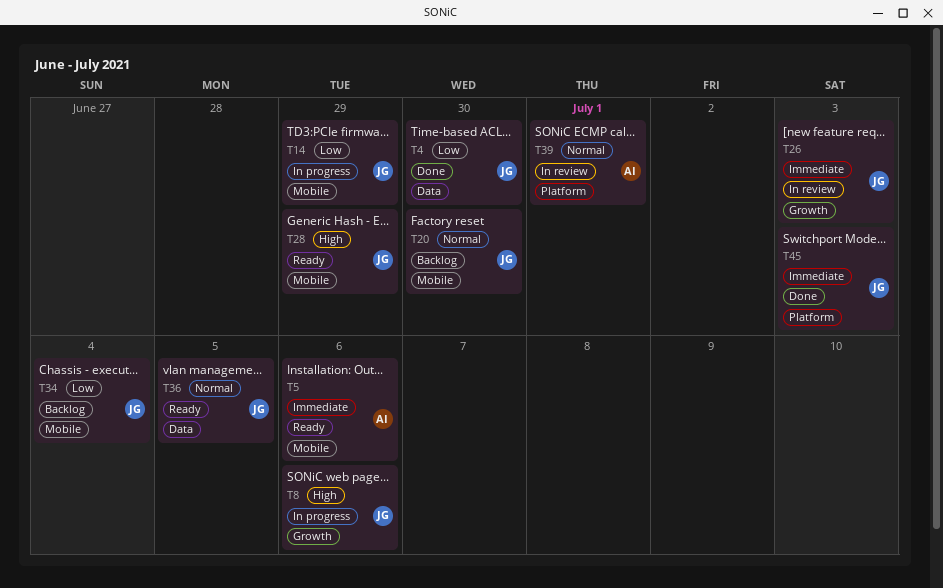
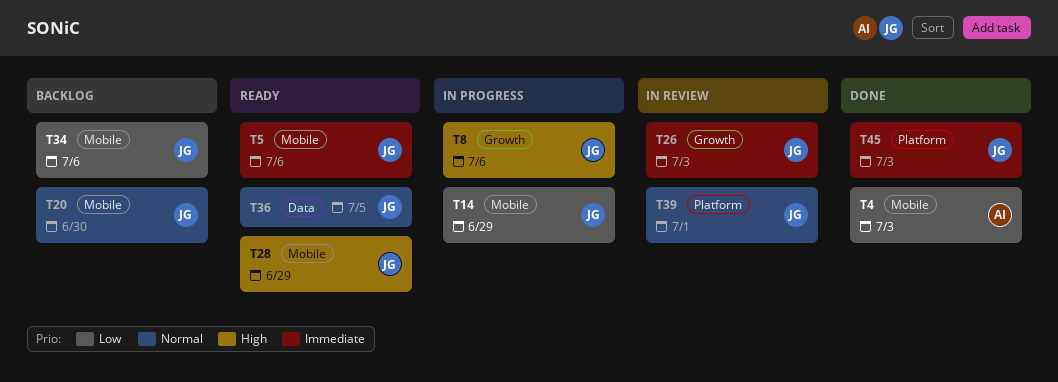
T4, owner: JG -> AI
T4, label: Data -> Mobile
T4, due: Jun 30 -> Jul 3
T5, owner: AI -> JG
T34, due: Jul 4 -> Jul 6
T39, owner: AI -> JG

